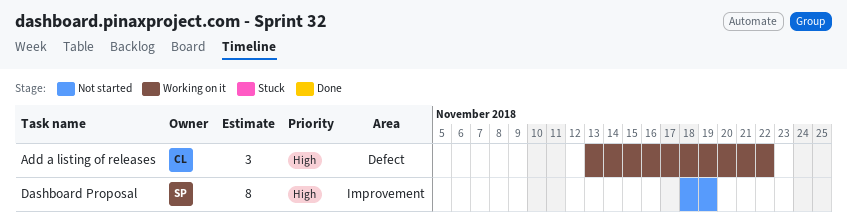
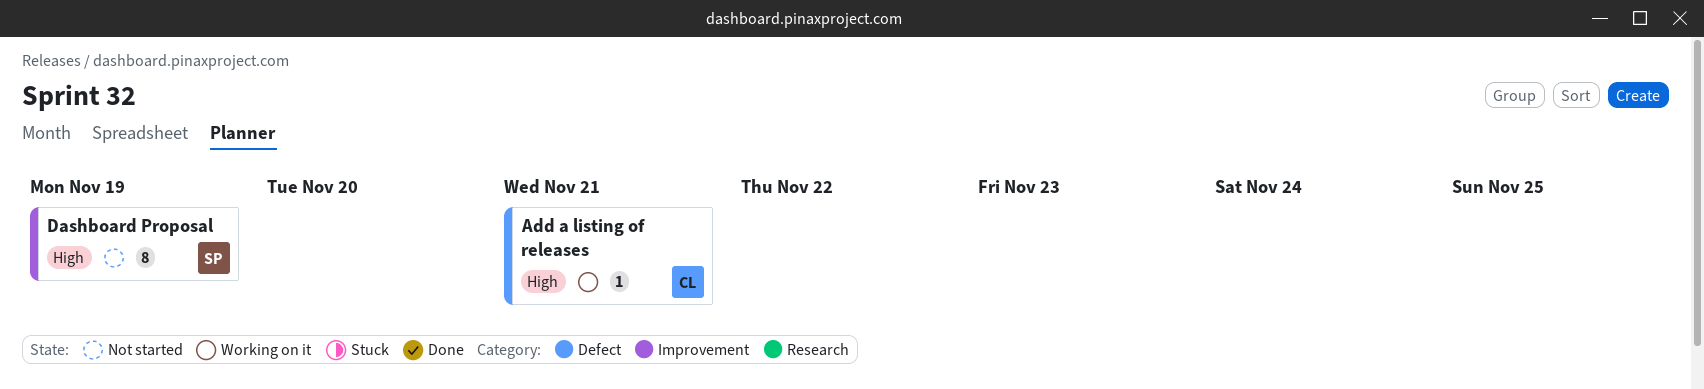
Add a listing of releases, estimate: 3 -> 1
Add a listing of releases, due: Nov 22 -> Nov 21

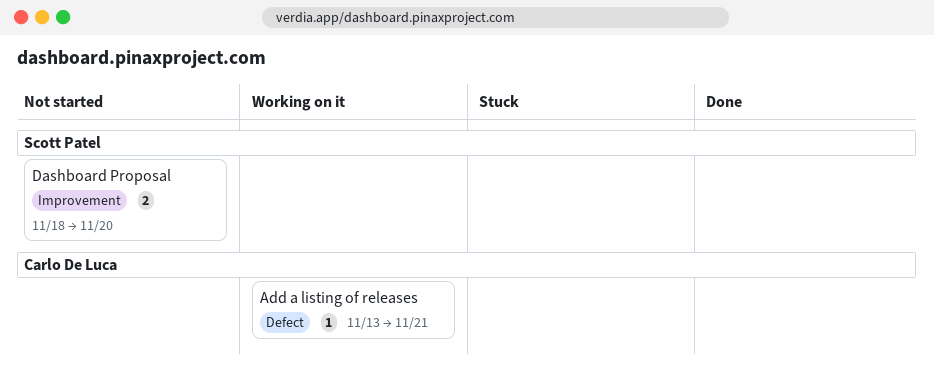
Dashboard Proposal, estimate: 8 -> 2
Dashboard Proposal, due: Nov 19 -> Nov 20

